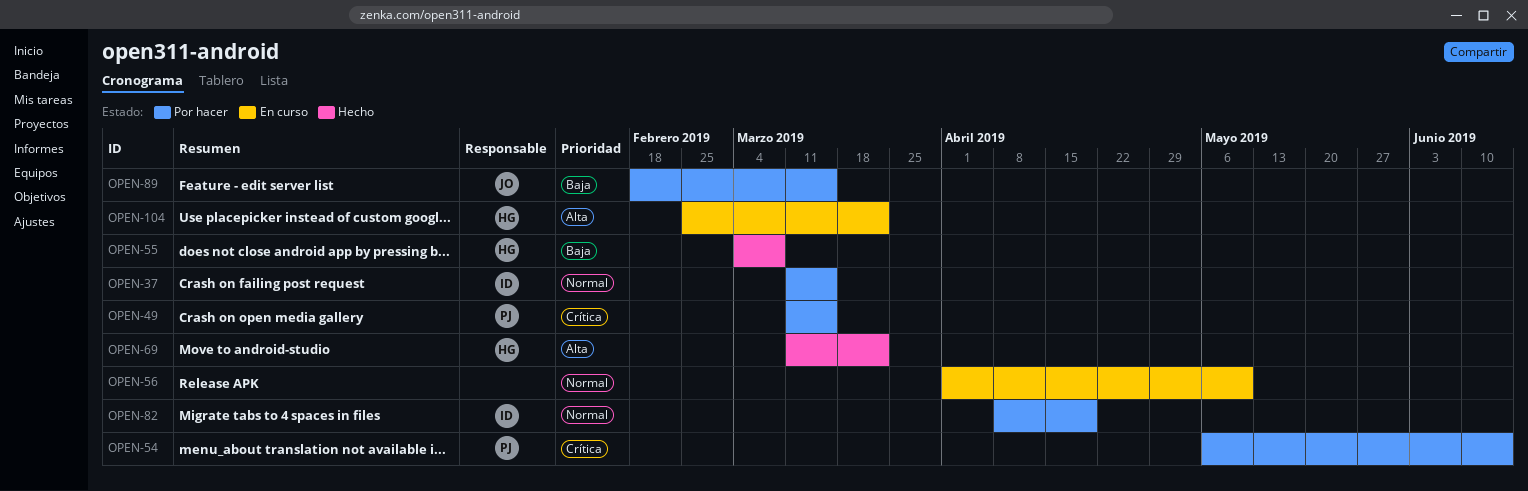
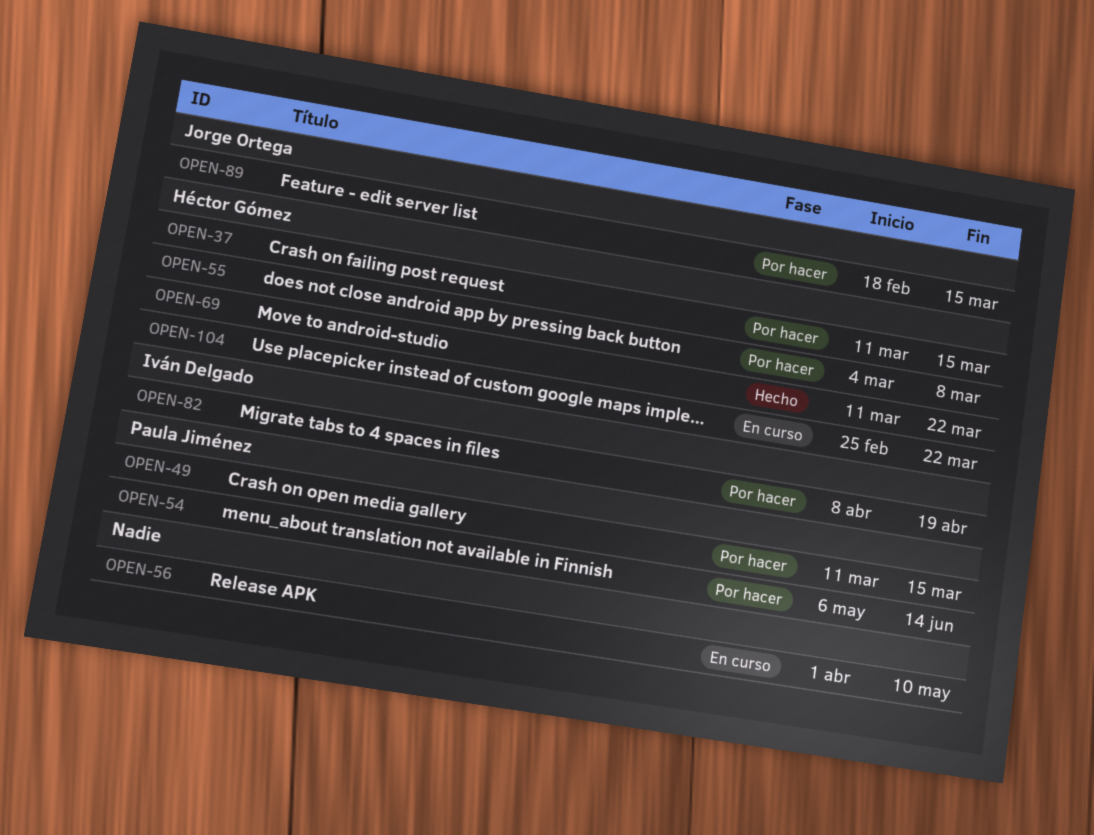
OPEN-37, owner: Iván Delgado -> Héctor Gómez
OPEN-55, status: Hecho -> Por hacer

